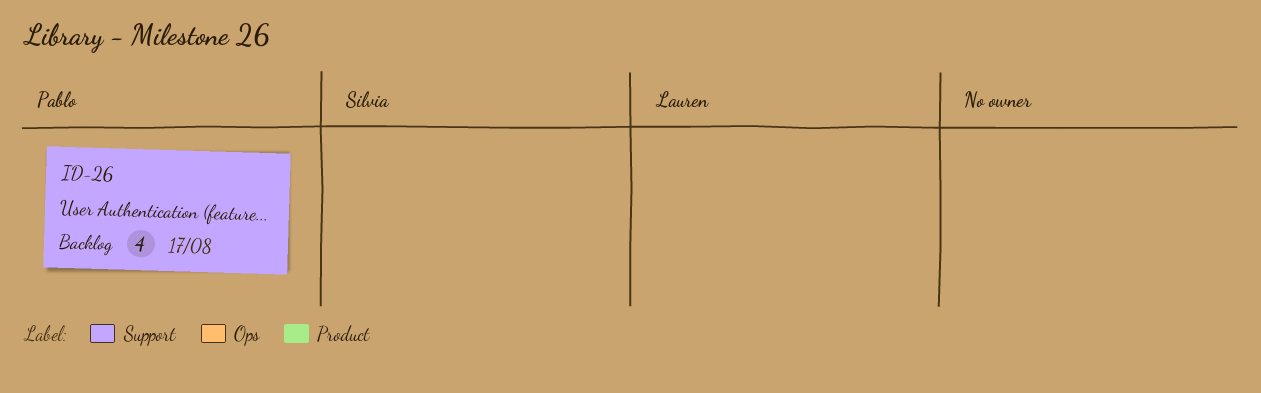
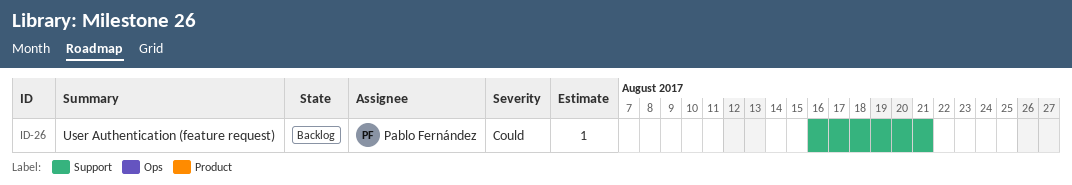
ID-26, estimate: 4 -> 1
ID-26, due: Aug 17 -> Aug 21

